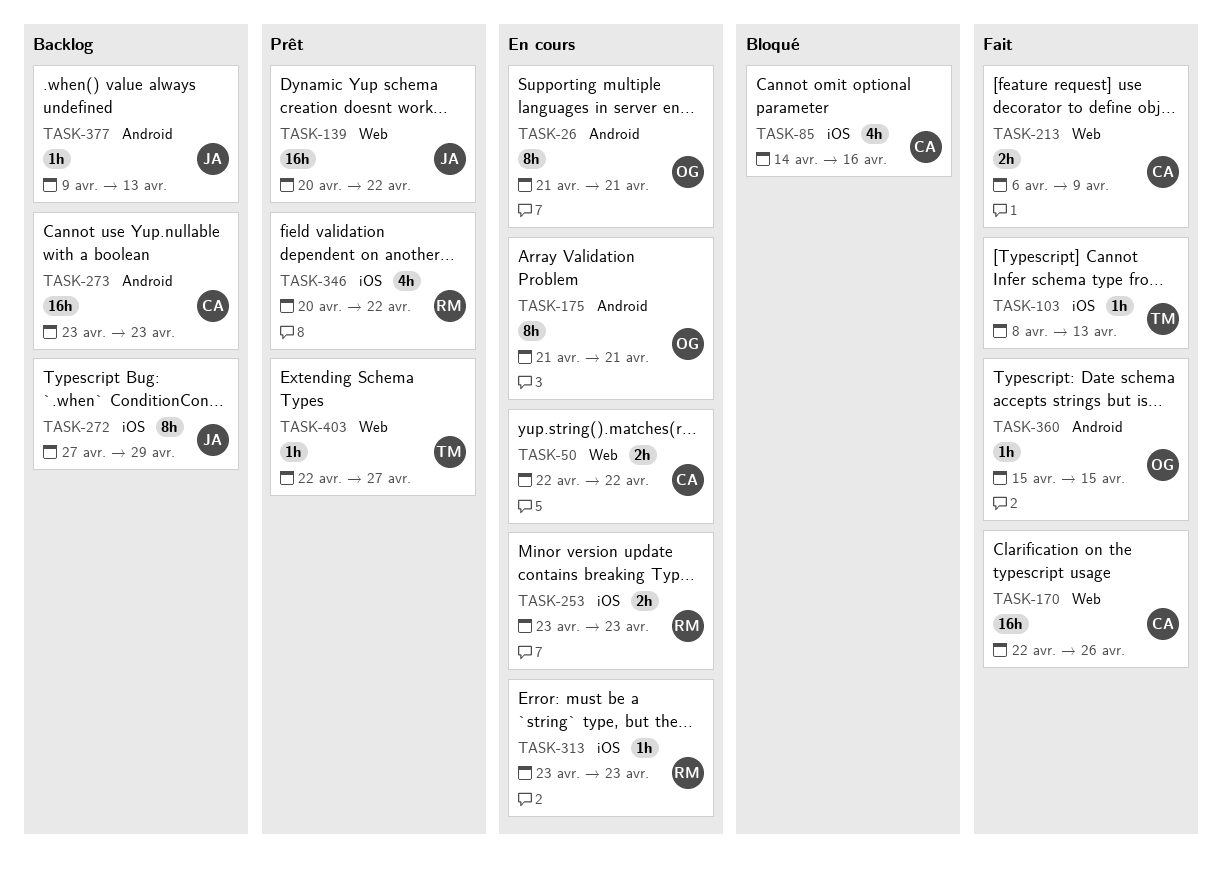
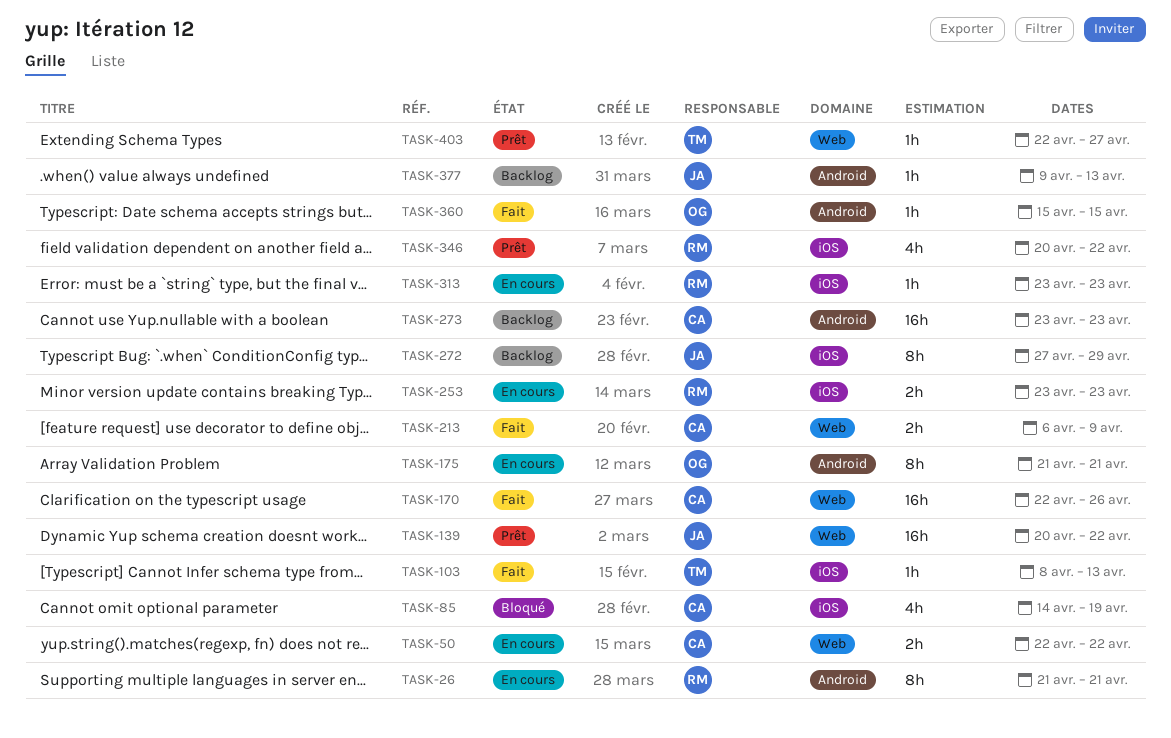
TASK-26, owner: OG -> RM
TASK-85, due: Apr 16 -> Apr 19

